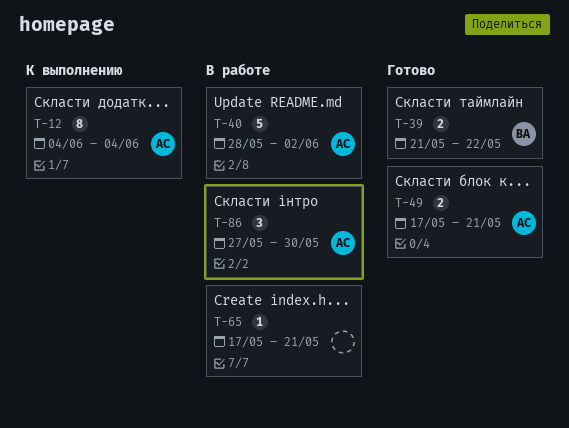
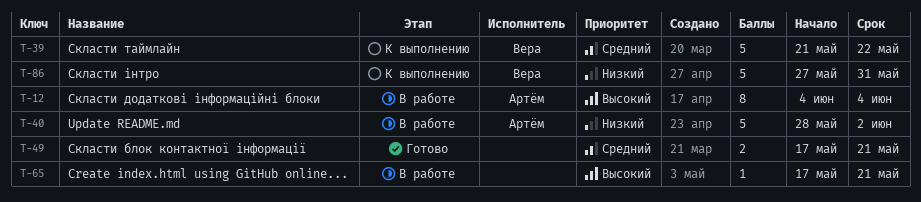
T-12, status: К выполнению -> В работе
T-39, status: Готово -> К выполнению
T-39, estimate: 2 -> 5
T-49, owner: Артём -> none
T-86, status: В работе -> К выполнению
T-86, owner: Артём -> Вера
T-86, estimate: 3 -> 5
T-86, due: May 30 -> May 31

